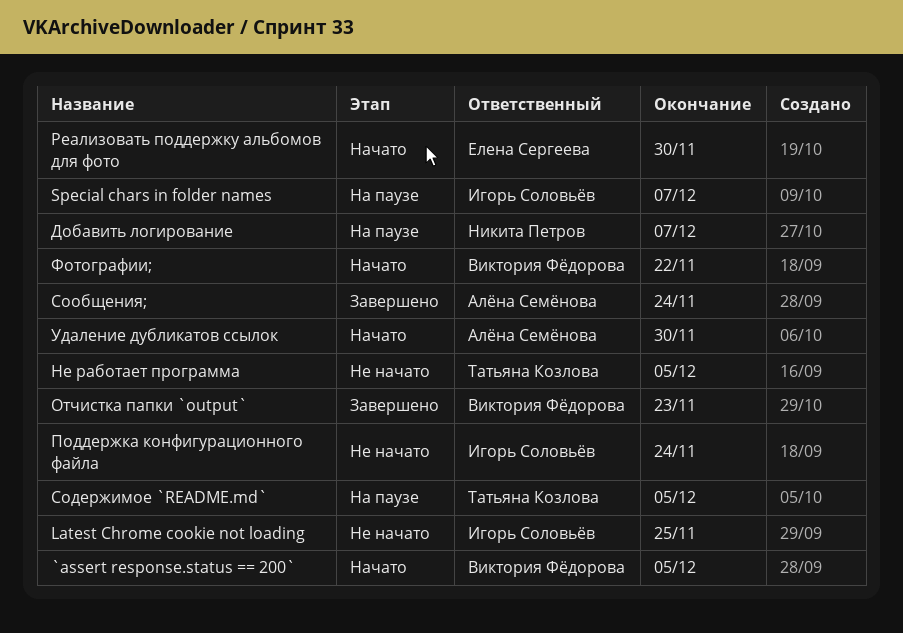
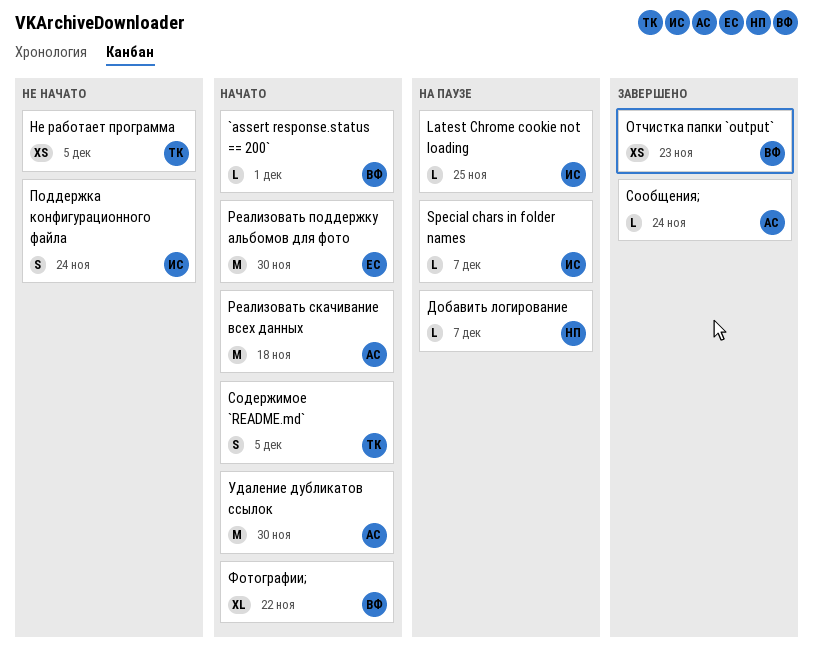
`assert response.status == 200`, due: Dec 5 -> Dec 1
Latest Chrome cookie not loading, status: Не начато -> На паузе
Реализовать скачивание всех данных: none -> present
Содержимое `README.md`, status: На паузе -> Начато

